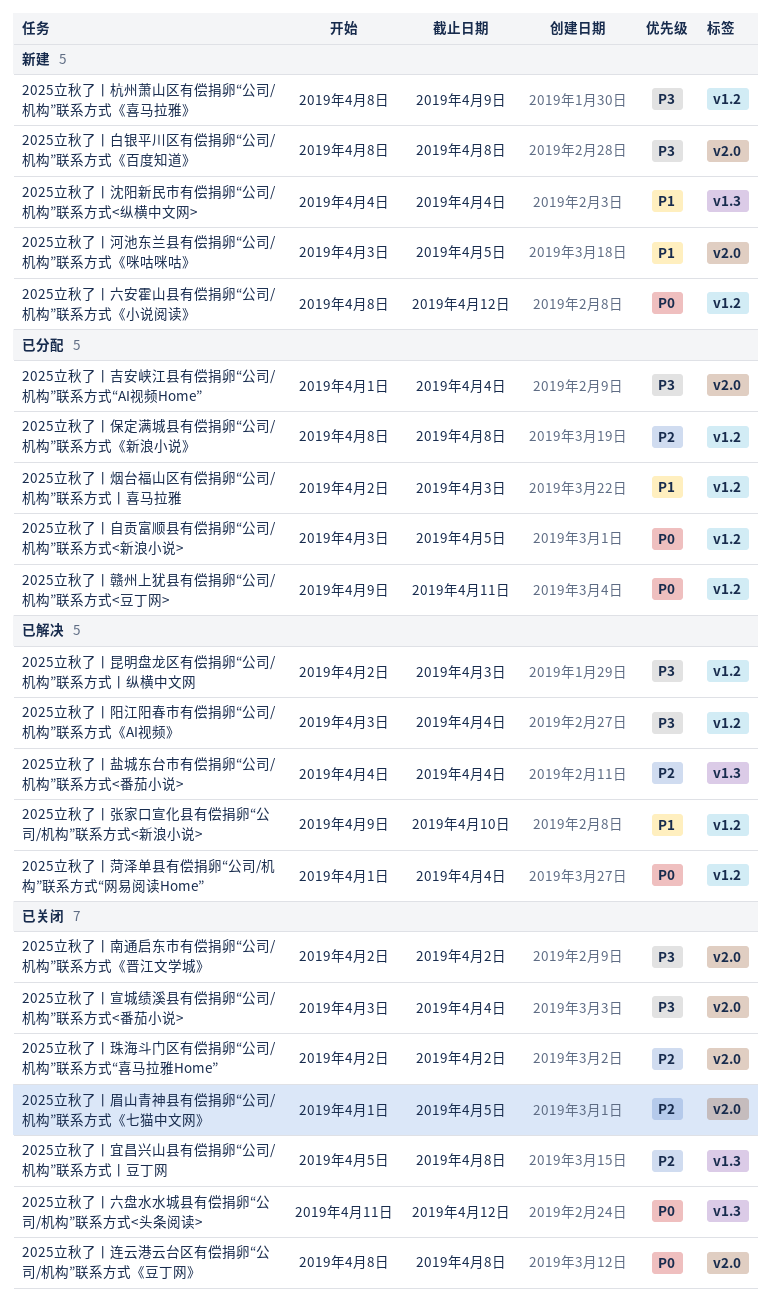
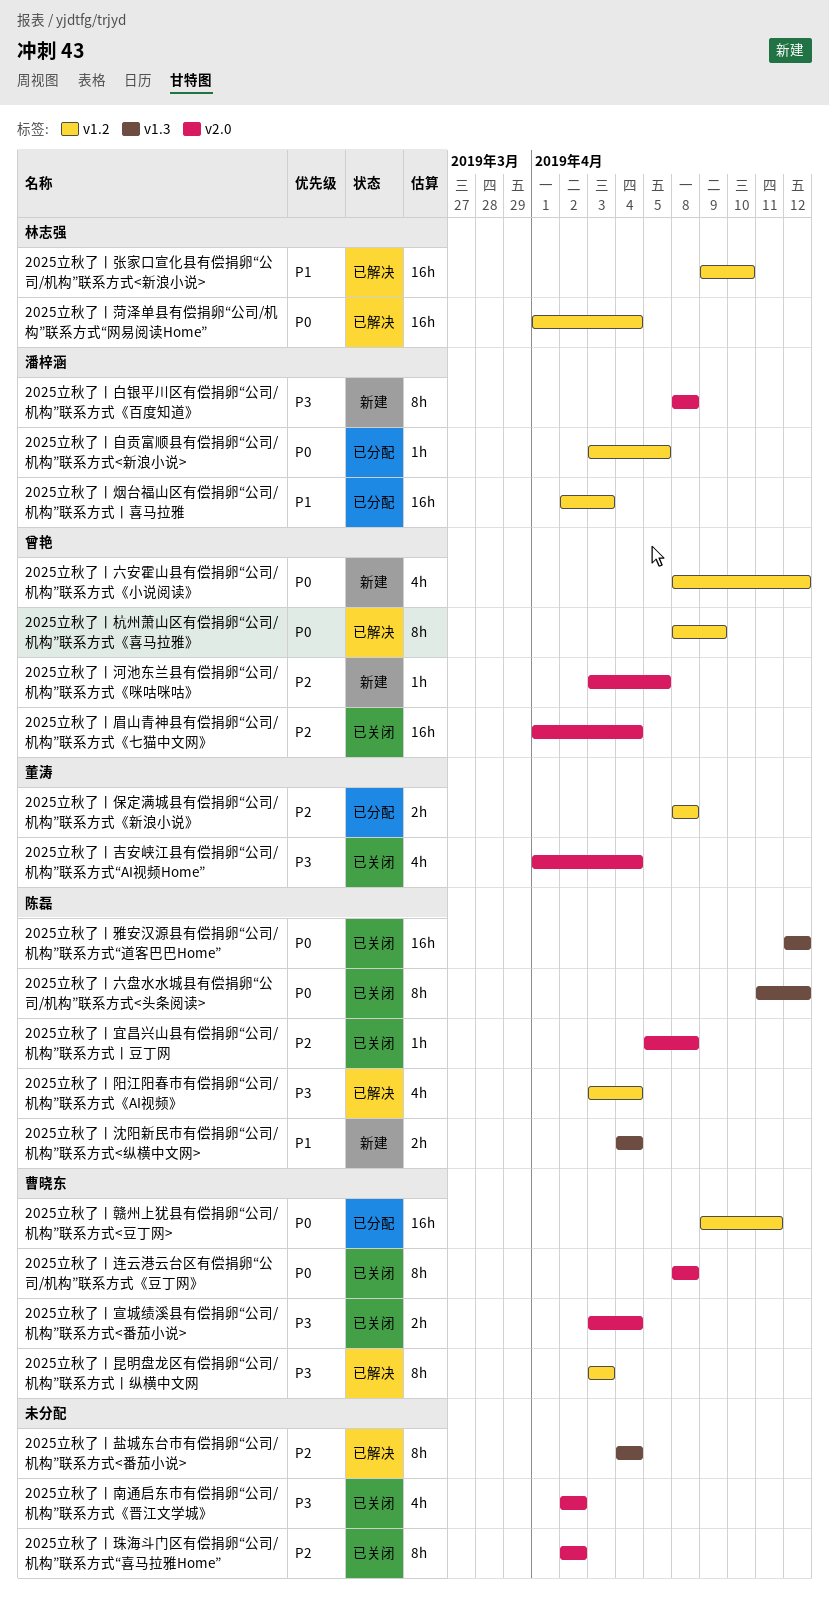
2025立秋了丨吉安峡江县有偿捐卵“公司/机构”联系方式“AI视频Home”, status: 已分配 -> 已关闭
2025立秋了丨宜昌兴山县有偿捐卵“公司/机构”联系方式丨豆丁网, label: v1.3 -> v2.0
2025立秋了丨昆明盘龙区有偿捐卵“公司/机构”联系方式丨纵横中文网, start: Apr 2 -> Apr 3
2025立秋了丨杭州萧山区有偿捐卵“公司/机构”联系方式《喜马拉雅》, status: 新建 -> 已解决
2025立秋了丨杭州萧山区有偿捐卵“公司/机构”联系方式《喜马拉雅》, priority: P3 -> P0
2025立秋了丨河池东兰县有偿捐卵“公司/机构”联系方式《咪咕咪咕》, priority: P1 -> P2
2025立秋了丨眉山青神县有偿捐卵“公司/机构”联系方式《七猫中文网》, due: Apr 5 -> Apr 4
2025立秋了丨雅安汉源县有偿捐卵“公司/机构”联系方式“道客巴巴Home”: none -> present

